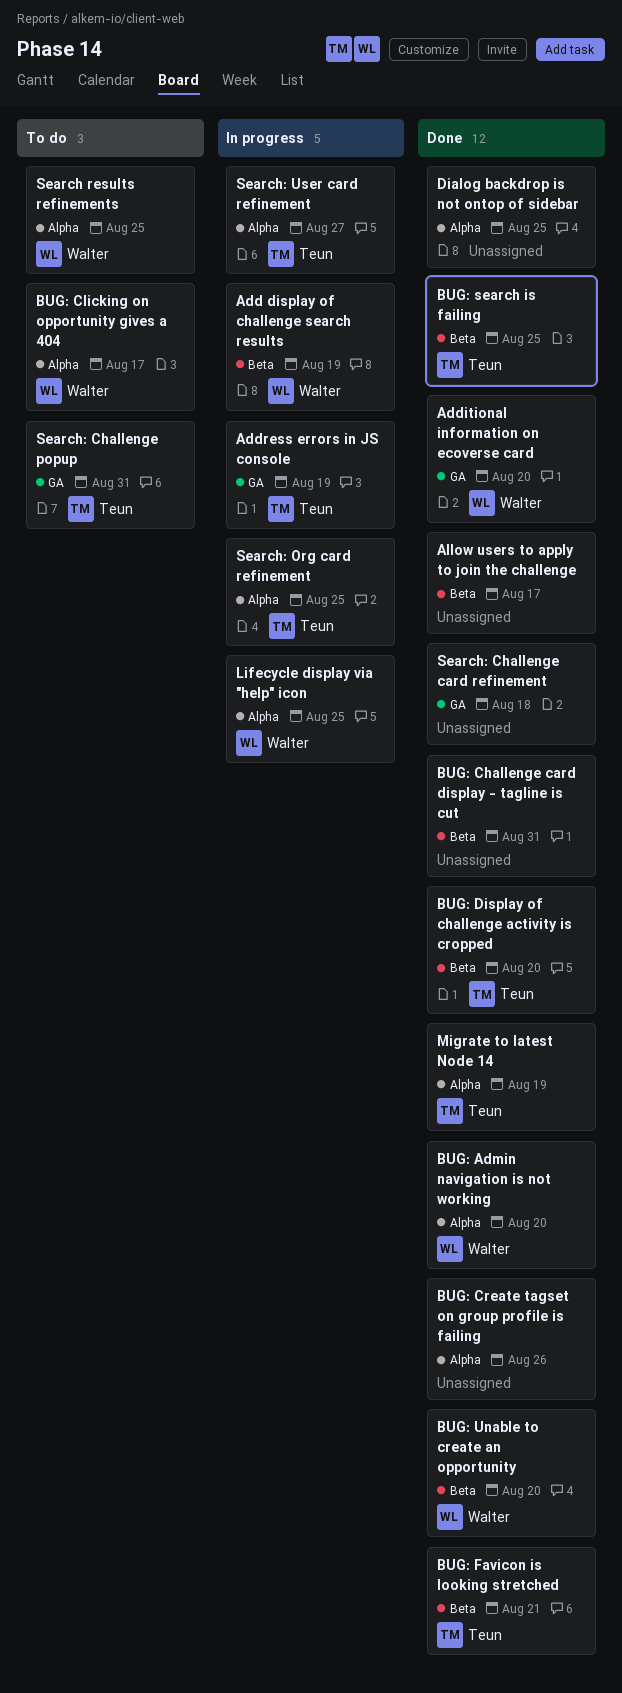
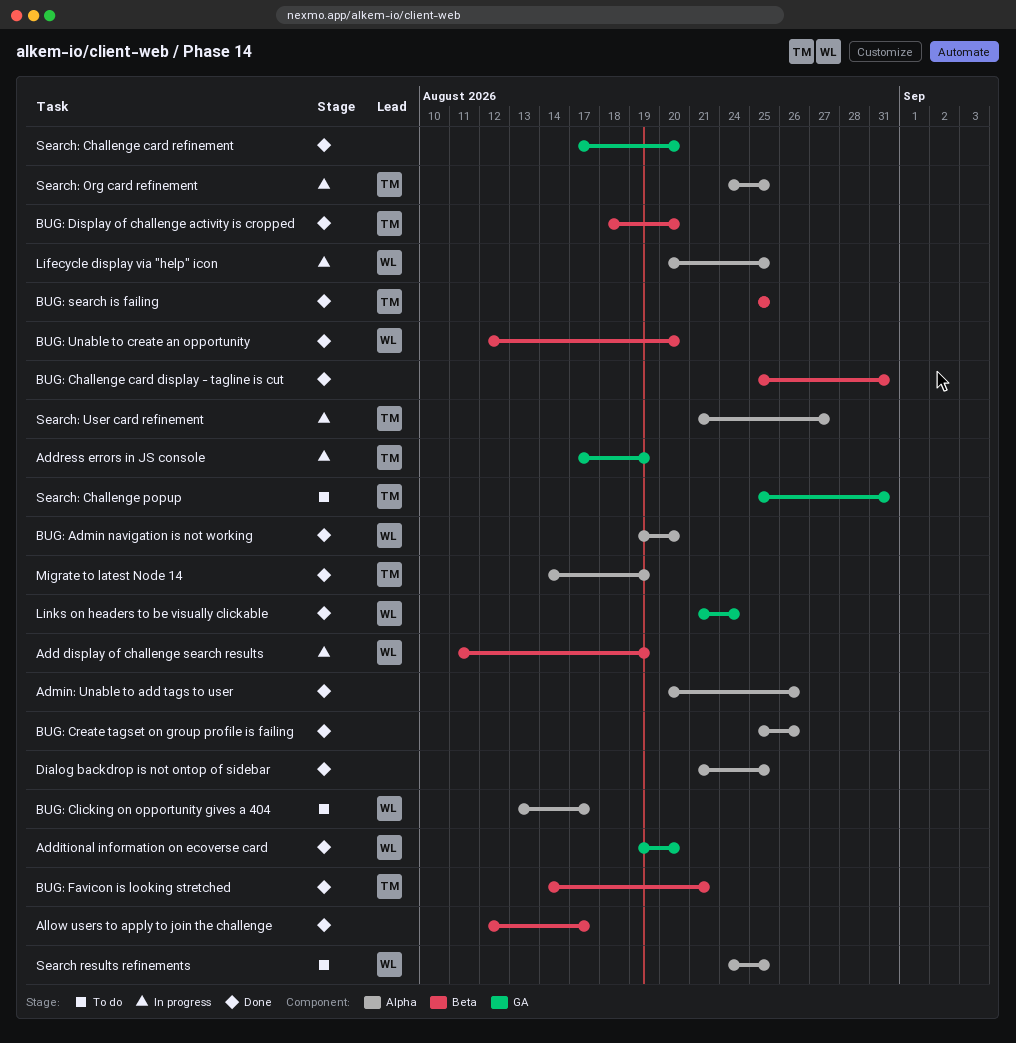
Admin: Unable to add tags to user: none -> present
Links on headers to be visually clickable: none -> present
Search: Challenge card refinement, due: Aug 18 -> Aug 20

